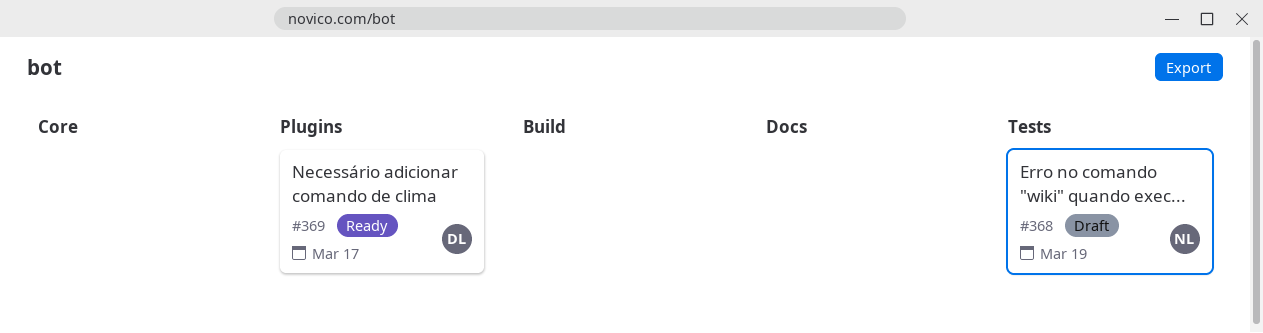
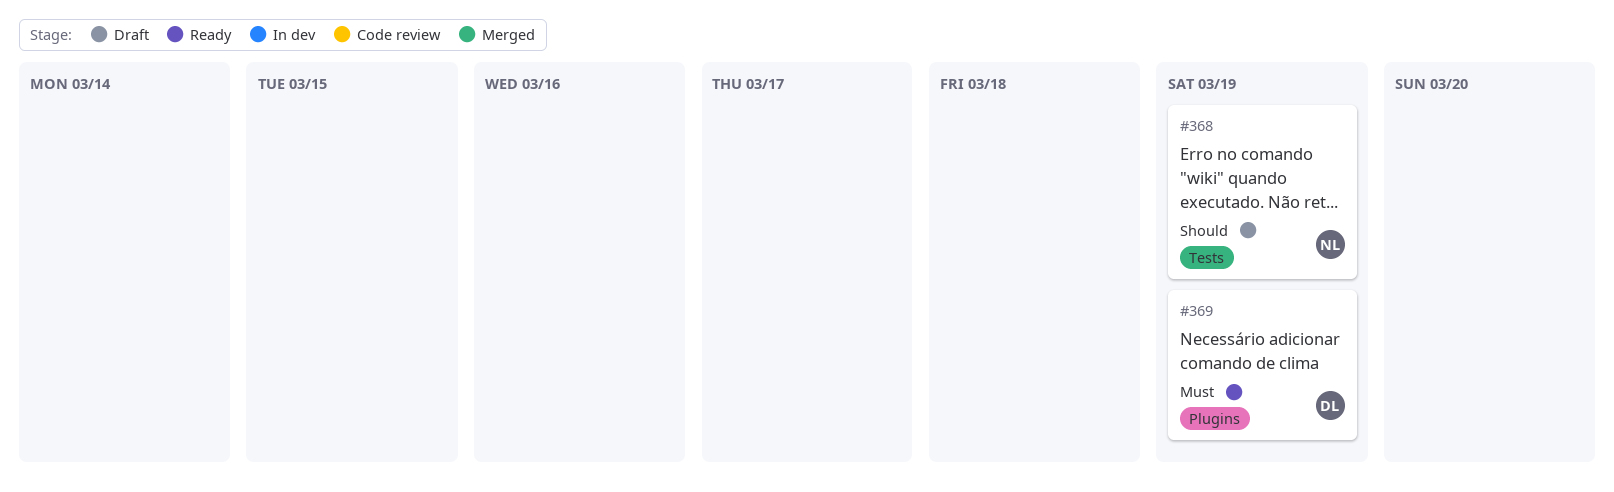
#369, due: Mar 17 -> Mar 19

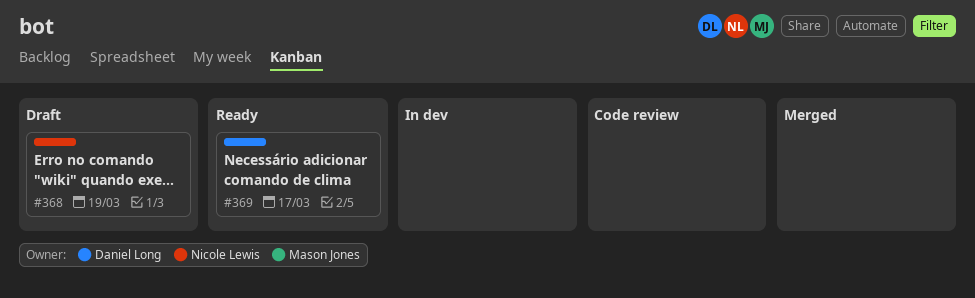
#369, due: Mar 19 -> Mar 17

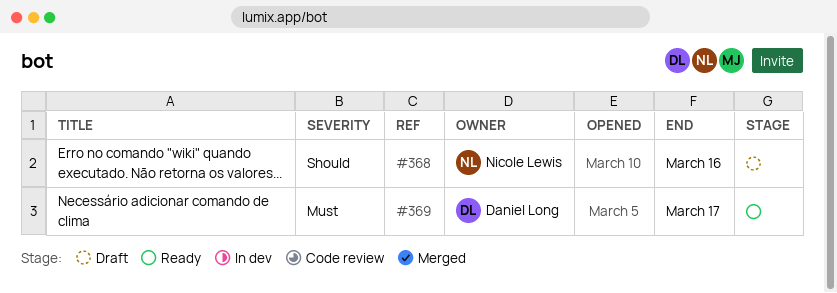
#368, due: Mar 19 -> Mar 16

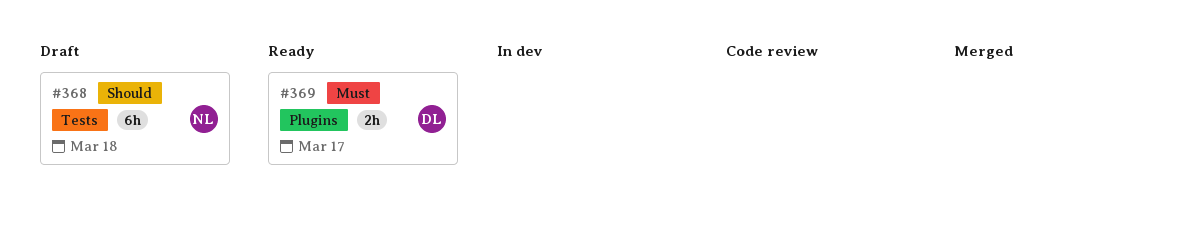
#368, due: Mar 16 -> Mar 18

